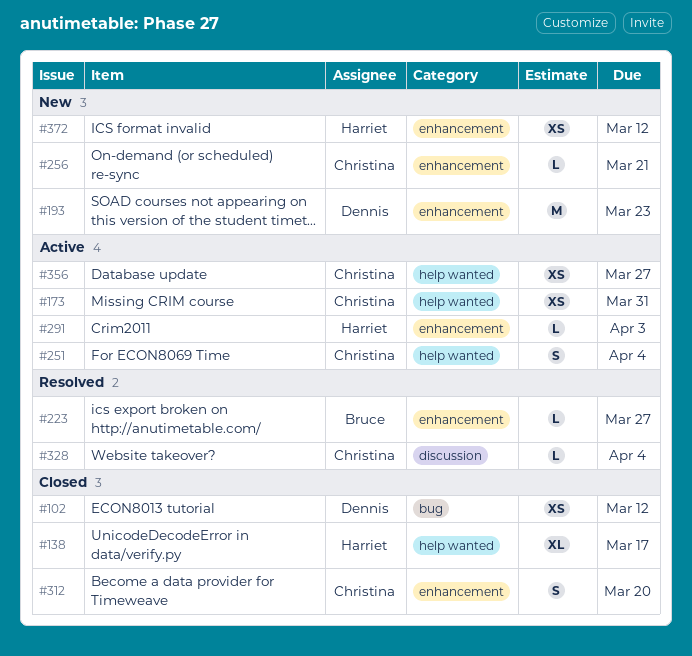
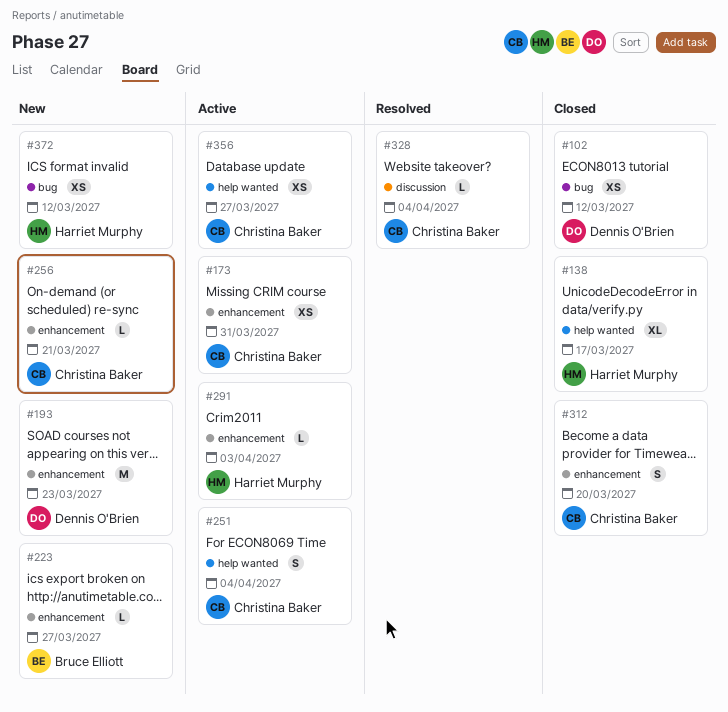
#173, label: help wanted -> enhancement
#223, status: Resolved -> New
#372, label: enhancement -> bug

